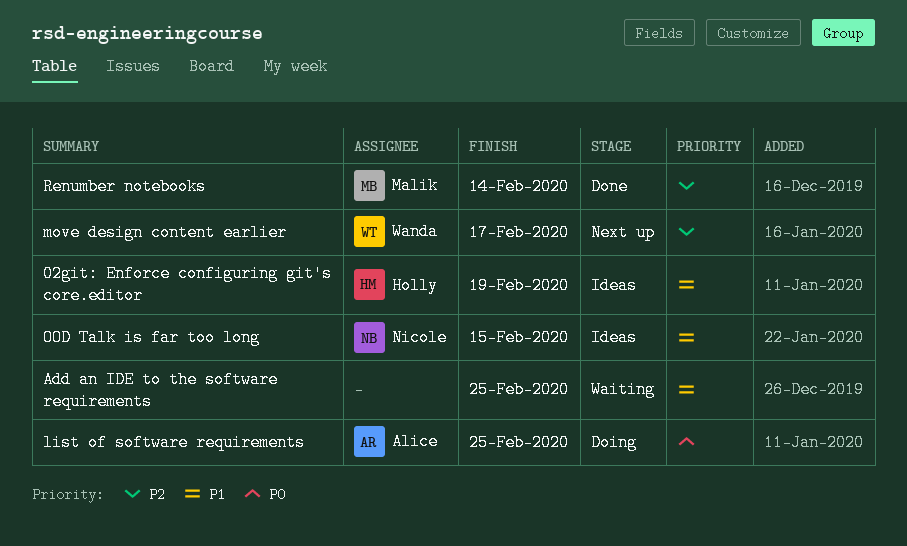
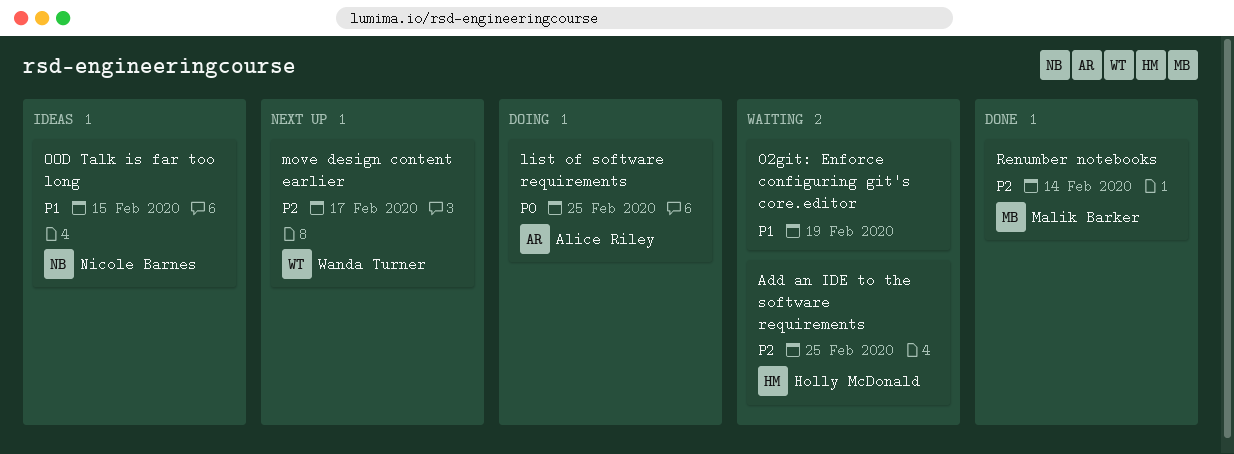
02git: Enforce configuring git's core.editor, status: Ideas -> Waiting
02git: Enforce configuring git's core.editor, owner: Holly McDonald -> none
Add an IDE to the software requirements, owner: none -> Holly McDonald
Add an IDE to the software requirements, priority: P1 -> P2

